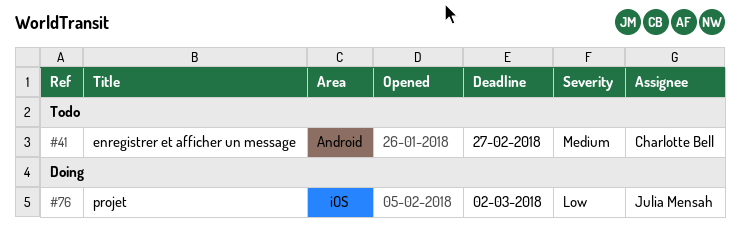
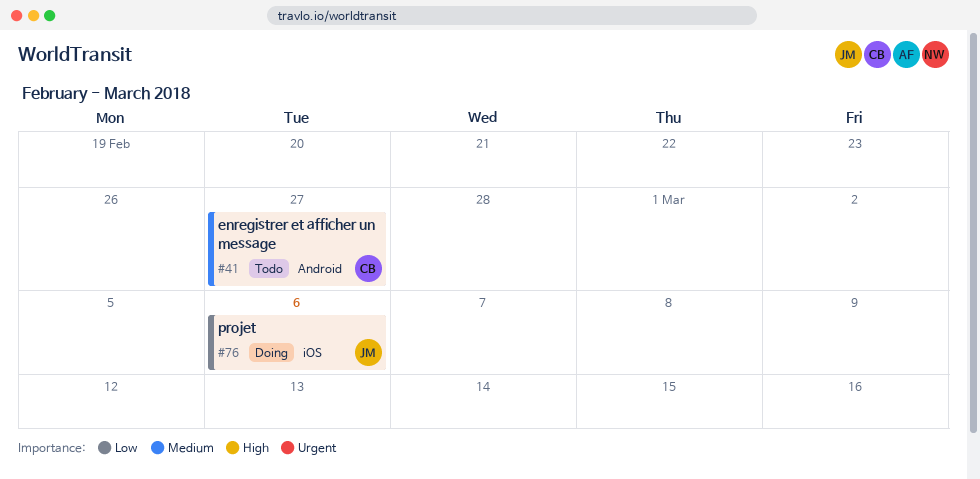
#76, due: Mar 2 -> Mar 6

